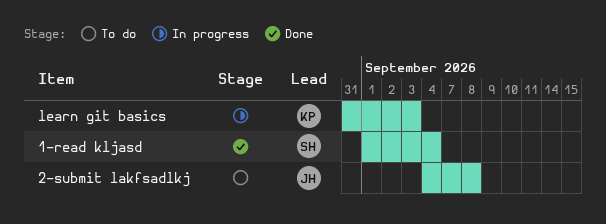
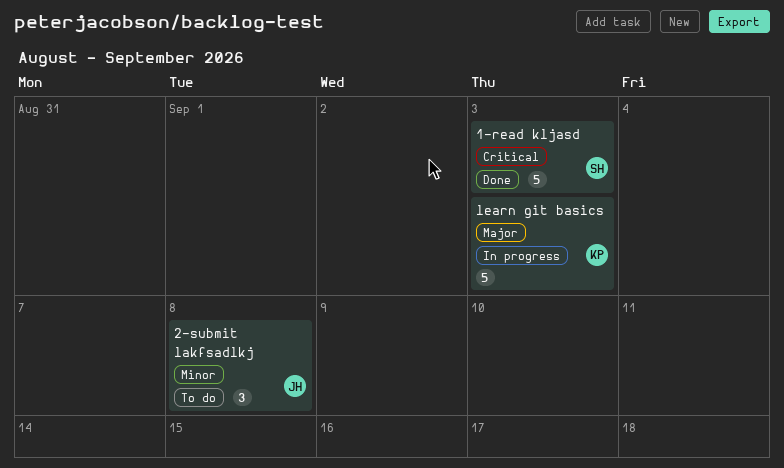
1-read kljasd, due: Sep 4 -> Sep 3

